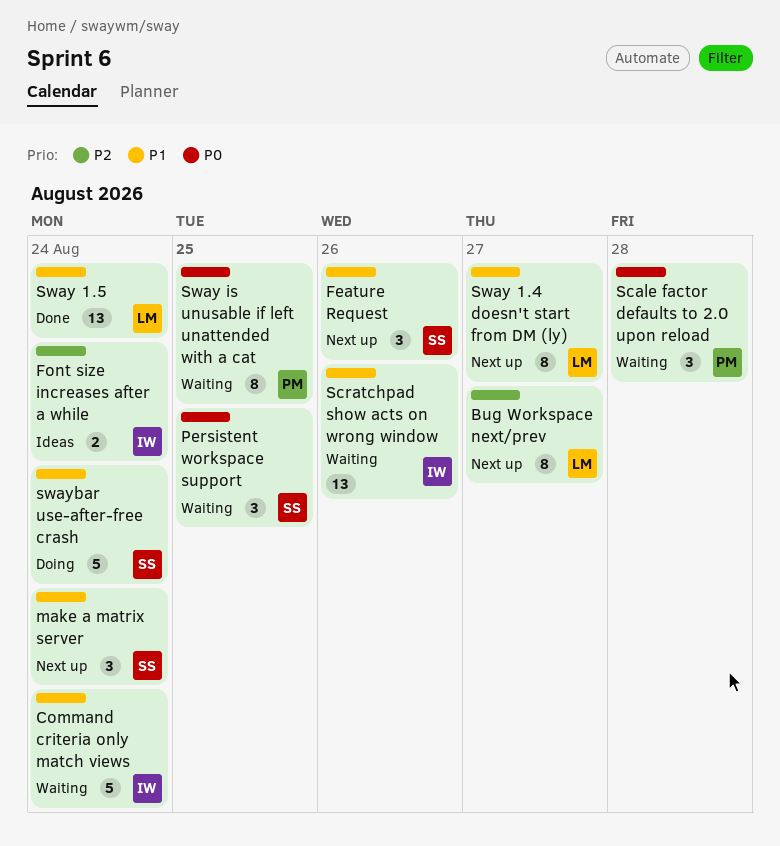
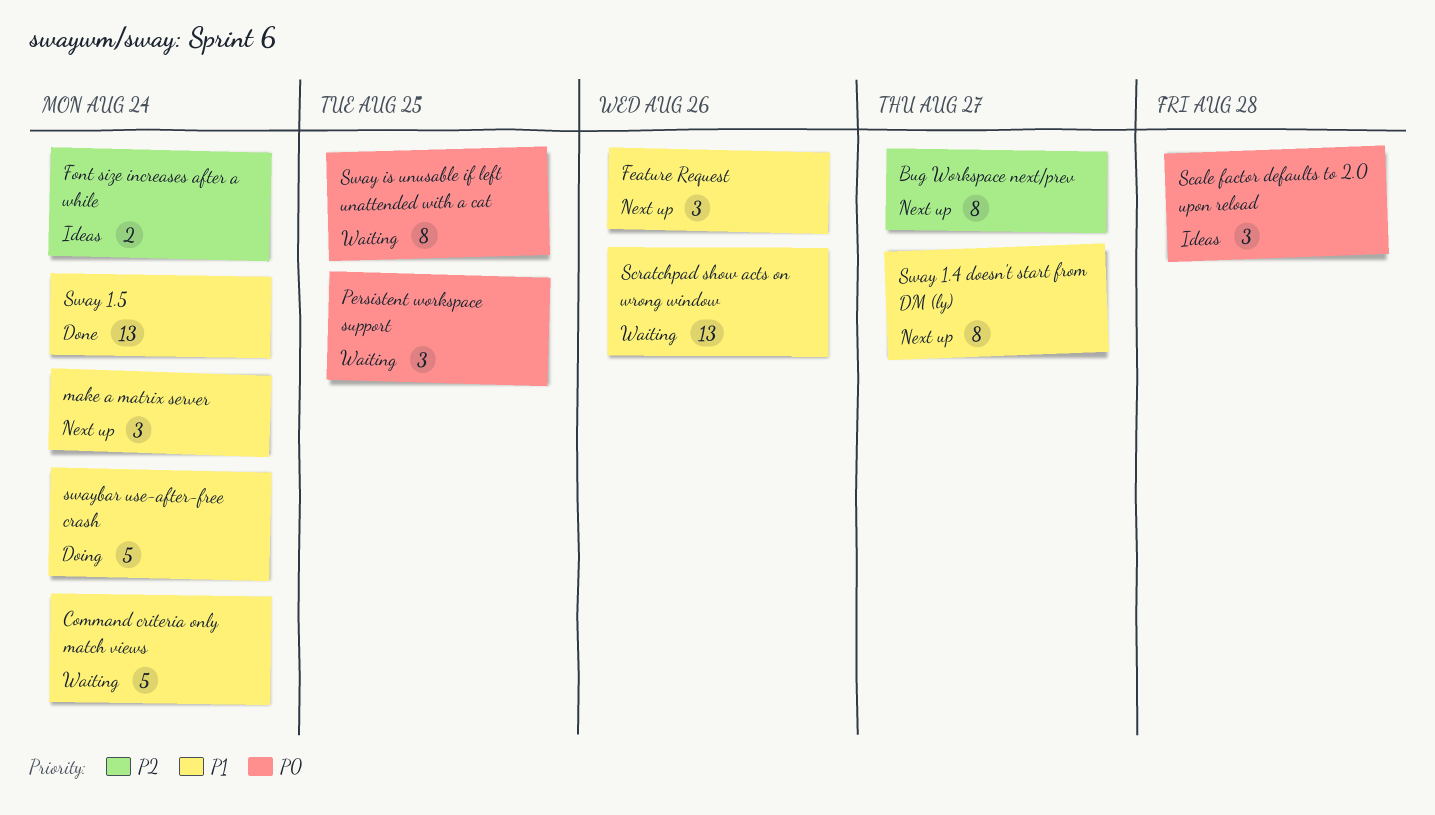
Scale factor defaults to 2.0 upon reload, status: Waiting -> Ideas

